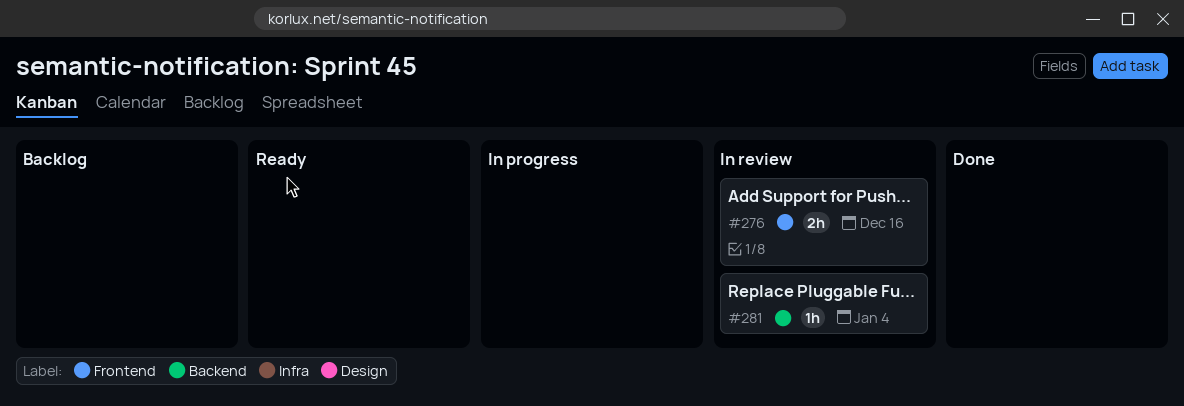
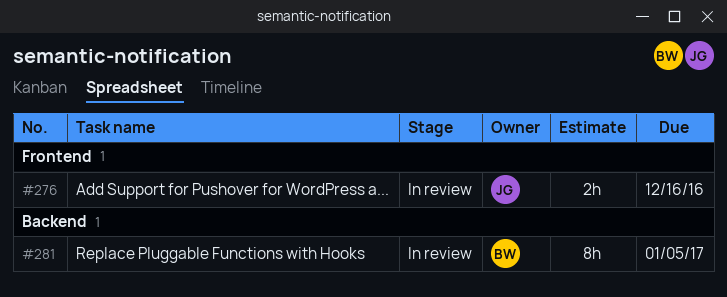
#281, estimate: 1h -> 8h
#281, due: Jan 4 -> Jan 5

